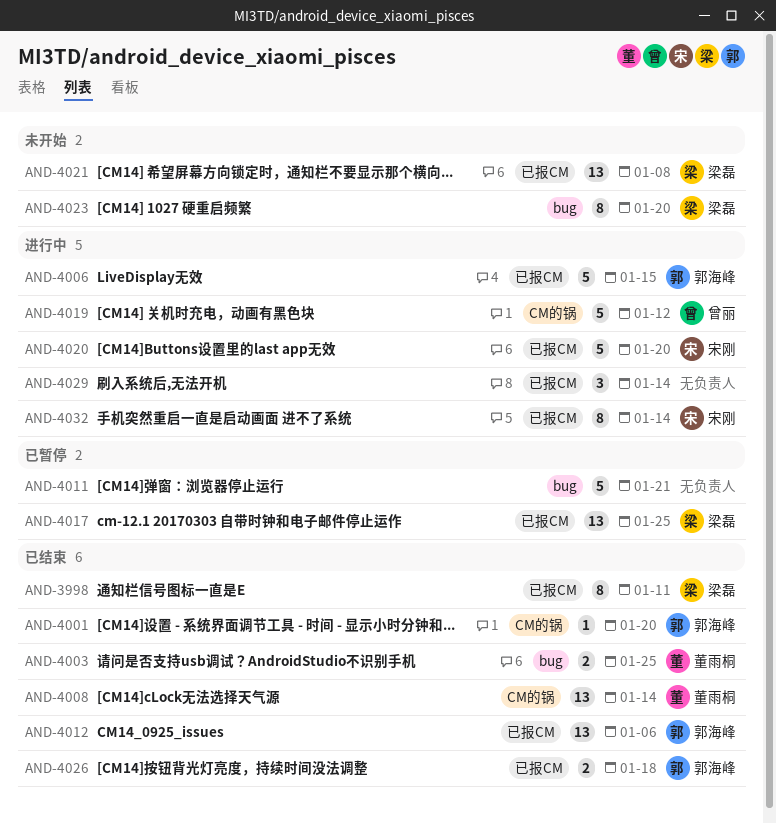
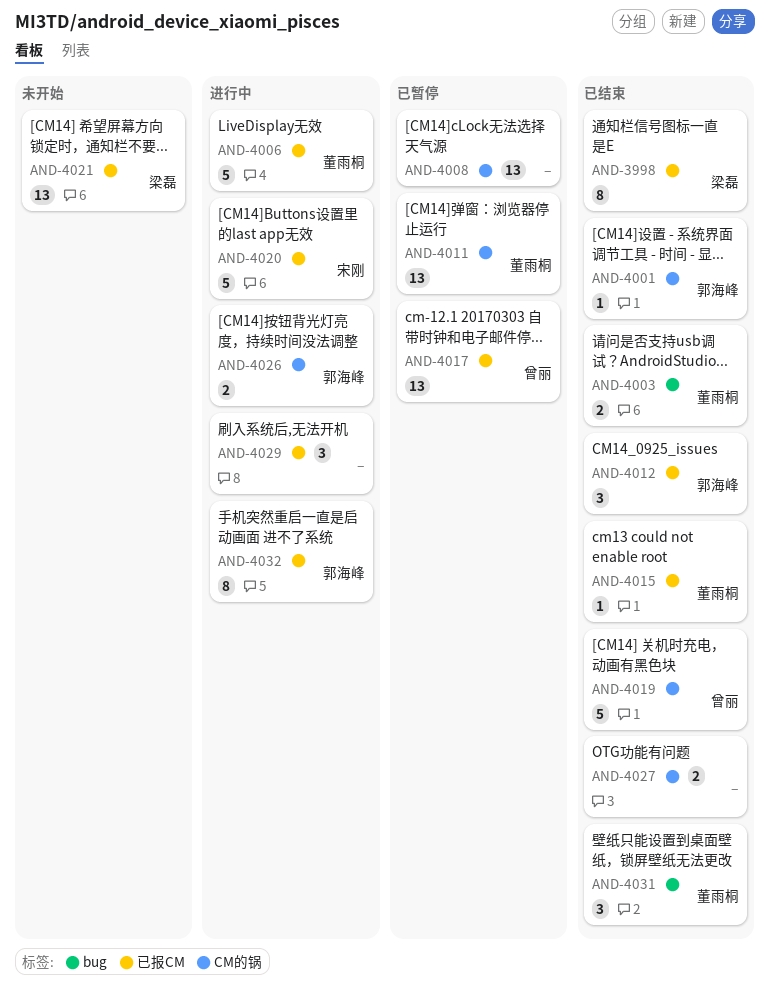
AND-4006, owner: 郭海峰 -> 董雨桐
AND-4008, status: 已结束 -> 已暂停
AND-4008, owner: 董雨桐 -> none
AND-4011, owner: none -> 董雨桐
AND-4011, label: bug -> CM的锅
AND-4011, estimate: 5 -> 13
AND-4012, estimate: 13 -> 3
AND-4015: none -> present
AND-4017, owner: 梁磊 -> 曾丽
AND-4019, status: 进行中 -> 已结束
AND-4023: present -> none
AND-4026, status: 已结束 -> 进行中
AND-4026, label: 已报CM -> CM的锅
AND-4027: none -> present
AND-4031: none -> present
AND-4032, owner: 宋刚 -> 郭海峰

